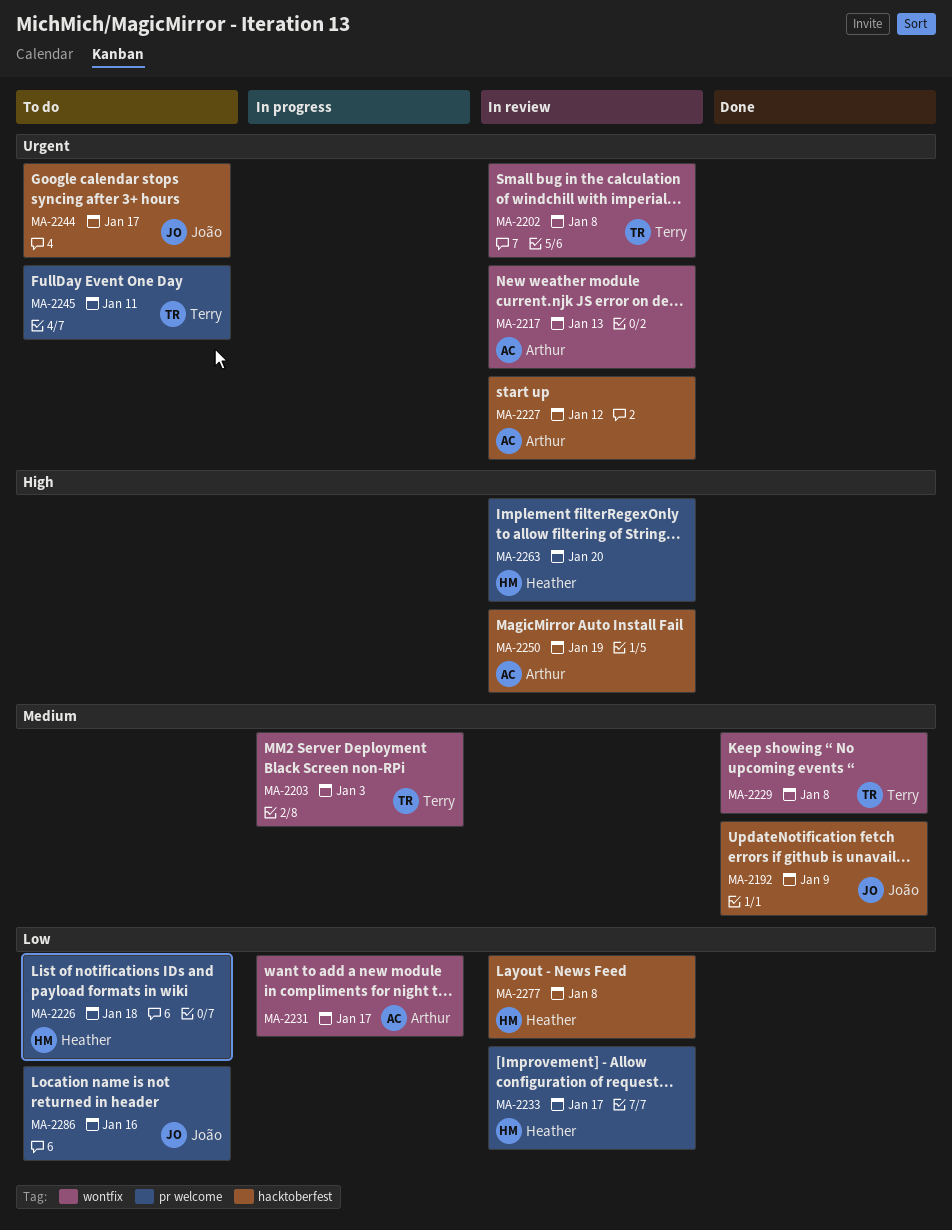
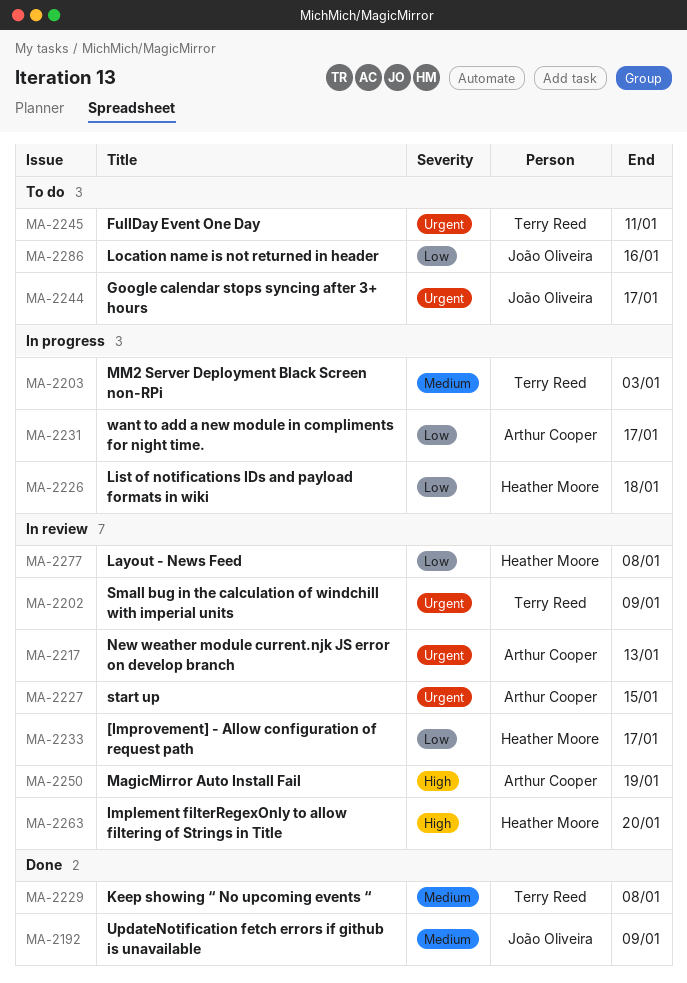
MA-2202, due: Jan 8 -> Jan 9
MA-2226, status: To do -> In progress
MA-2227, due: Jan 12 -> Jan 15

